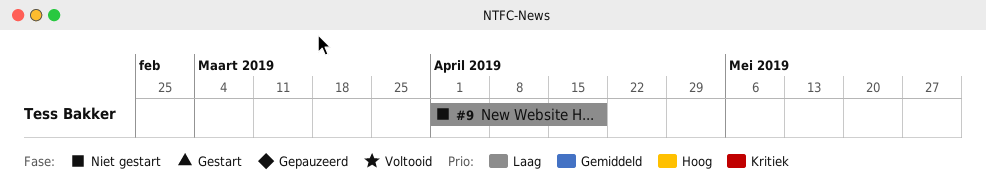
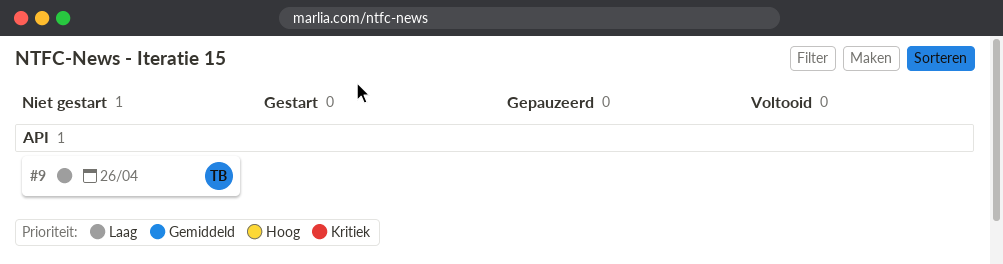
#9, due: Apr 19 -> Apr 26

